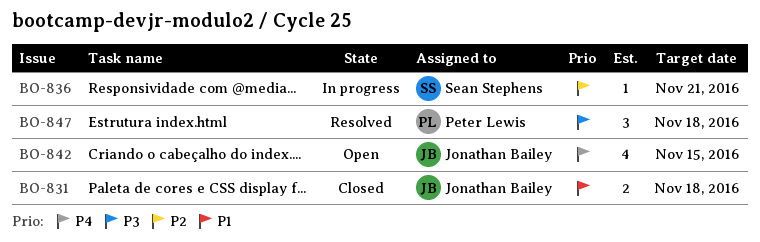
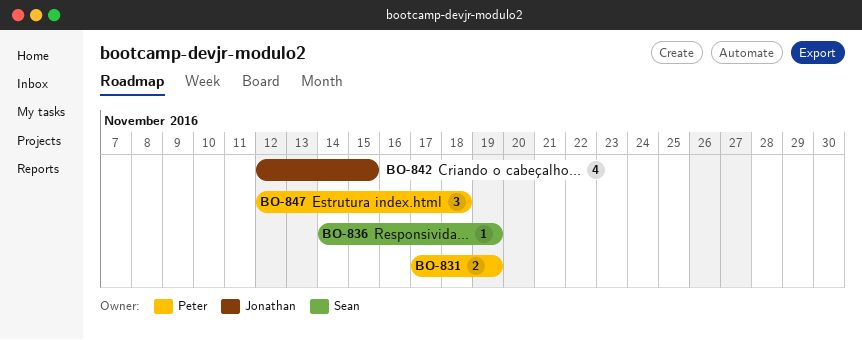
BO-831, owner: Jonathan Bailey -> Peter Lewis
BO-831, due: Nov 18 -> Nov 19
BO-836, due: Nov 21 -> Nov 19

